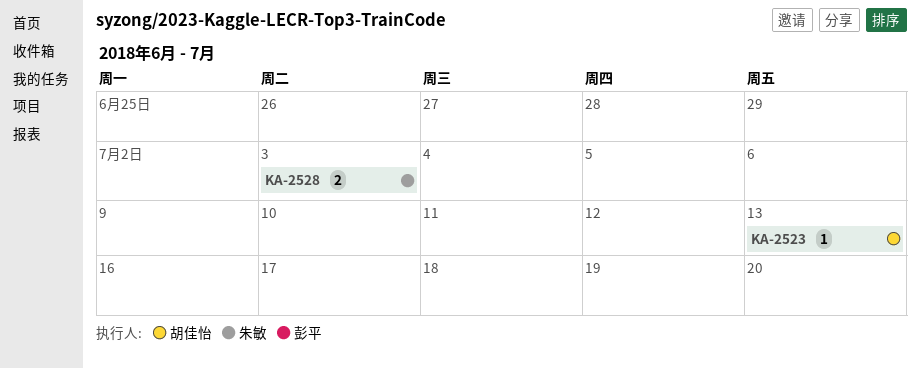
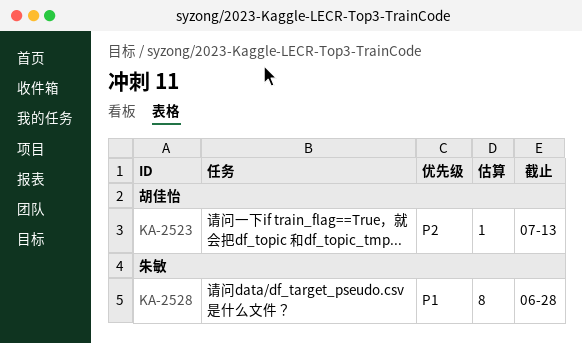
KA-2528, estimate: 2 -> 8
KA-2528, due: Jul 3 -> Jun 28

